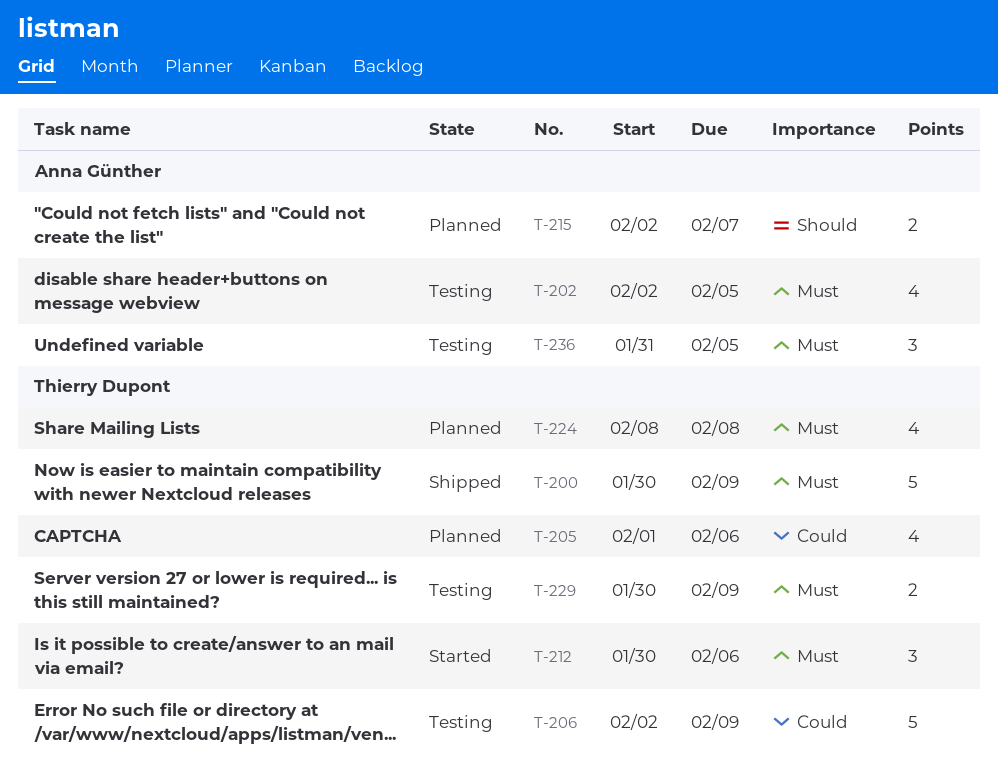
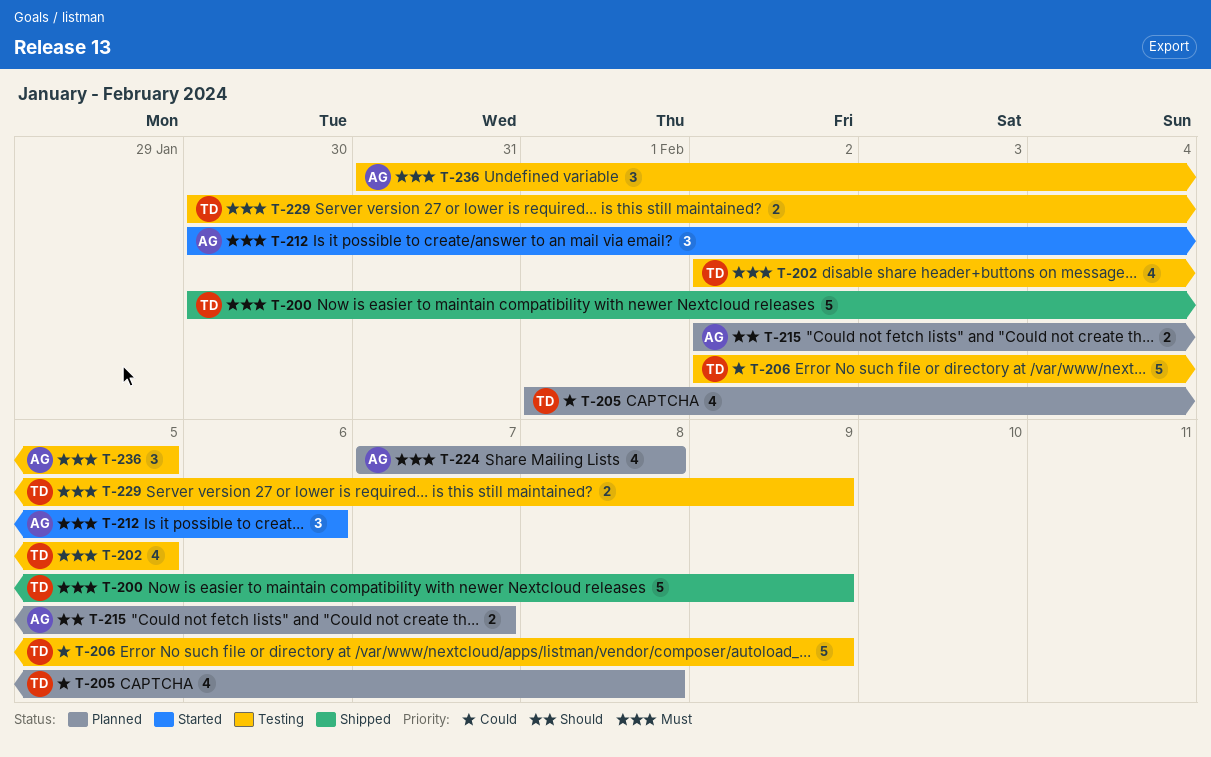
T-202, owner: Anna Günther -> Thierry Dupont
T-205, due: Feb 6 -> Feb 8
T-212, owner: Thierry Dupont -> Anna Günther
T-224, owner: Thierry Dupont -> Anna Günther
T-224, start: Feb 8 -> Feb 7

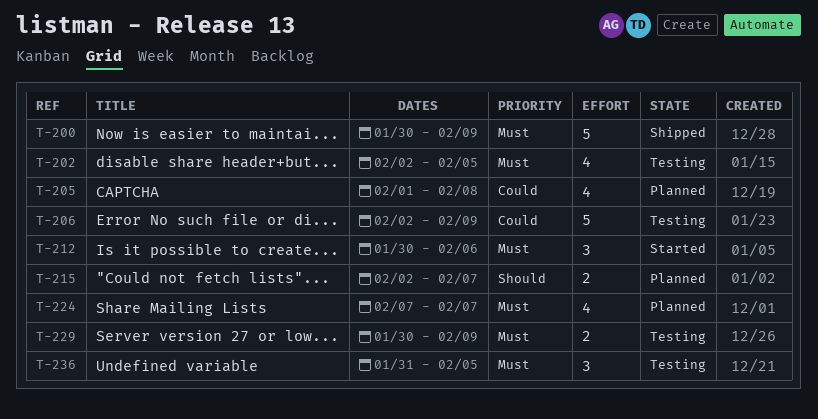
T-224, due: Feb 8 -> Feb 7

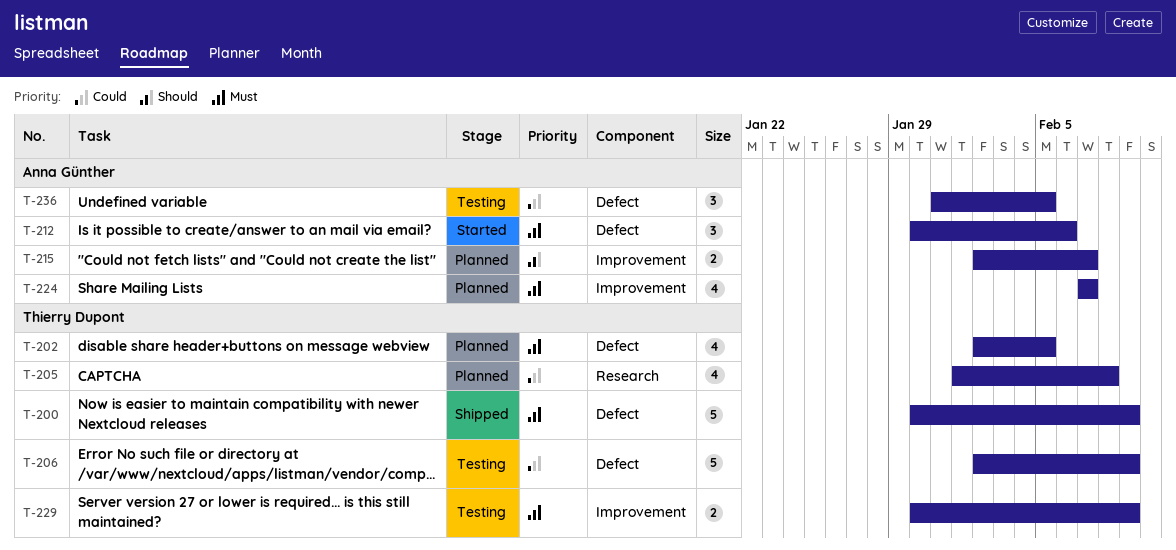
T-202, status: Testing -> Planned
T-236, priority: Must -> Could

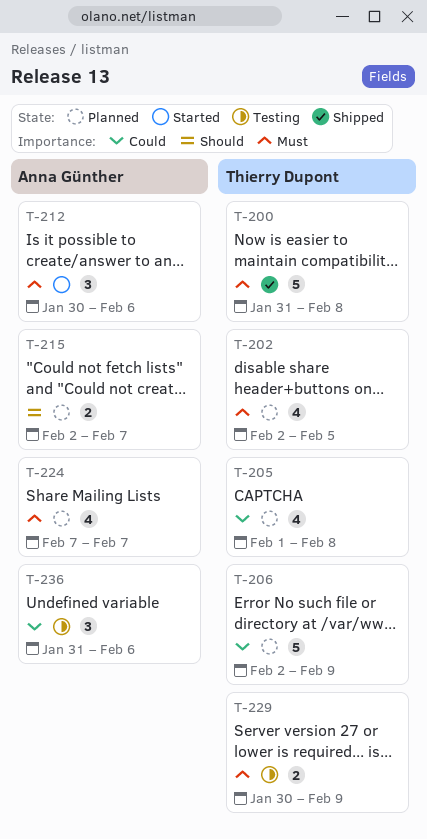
T-200, start: Jan 30 -> Jan 31
T-200, due: Feb 9 -> Feb 8
T-206, status: Testing -> Planned
T-236, due: Feb 5 -> Feb 6

